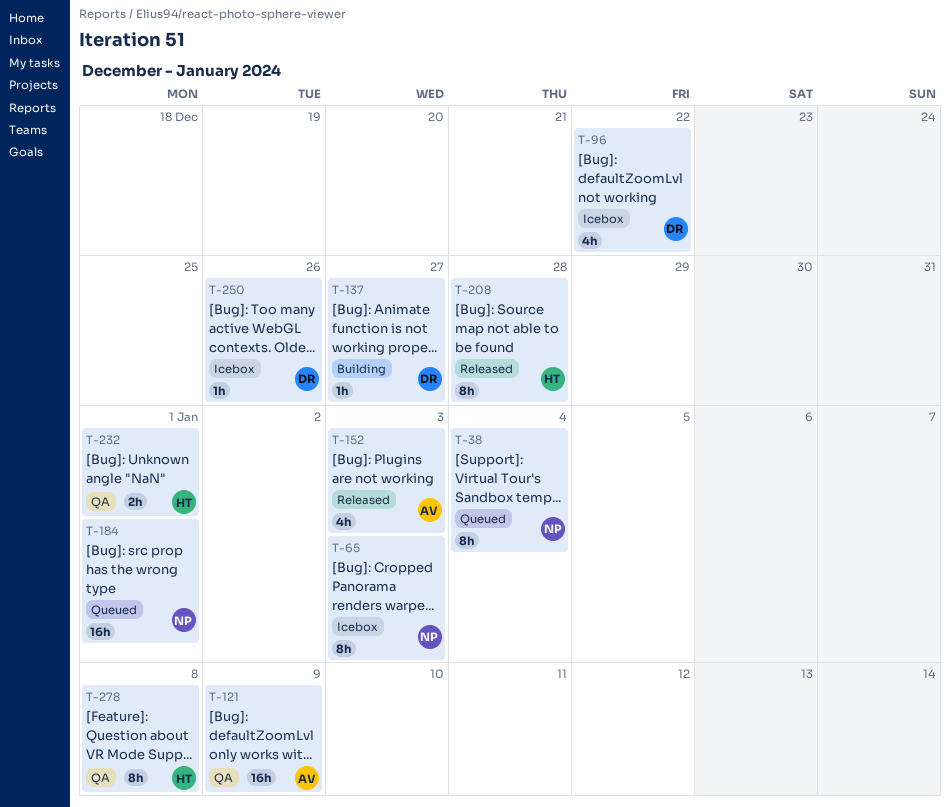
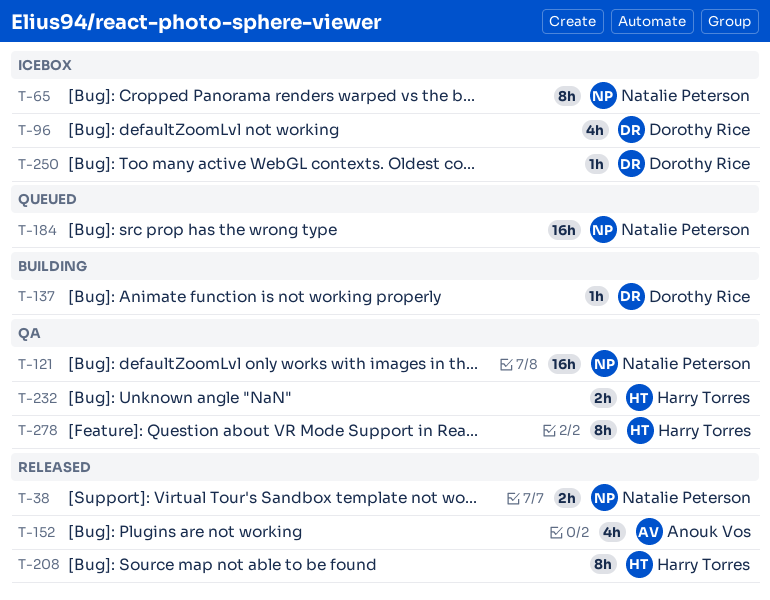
T-38, status: Queued -> Released
T-38, estimate: 8h -> 2h
T-121, owner: Anouk Vos -> Natalie Peterson

